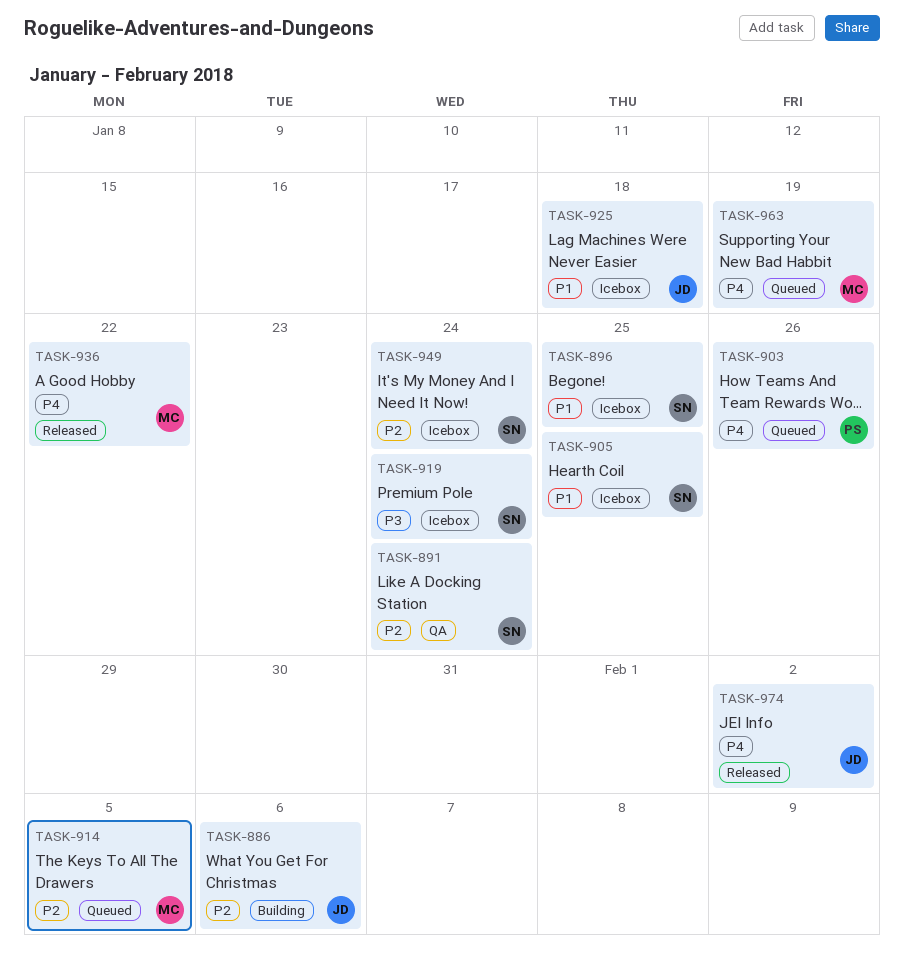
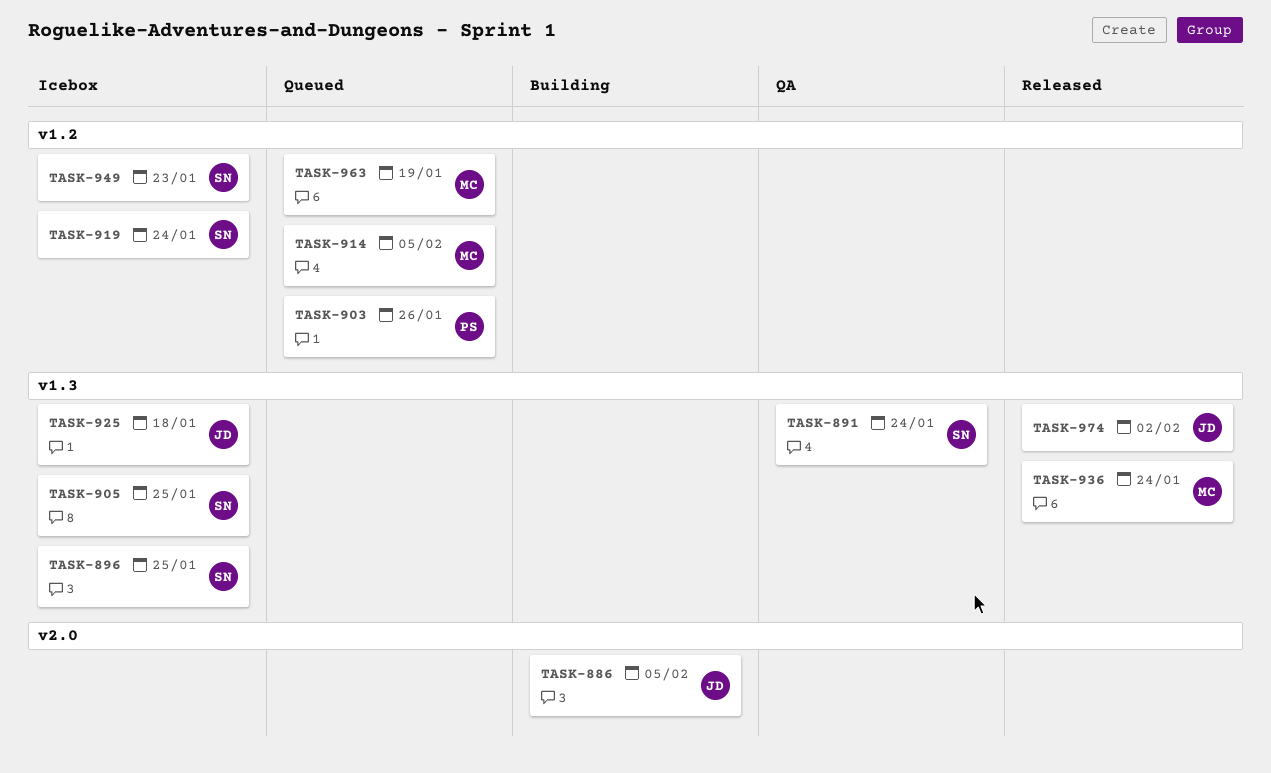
TASK-886, due: Feb 6 -> Feb 5
TASK-936, due: Jan 22 -> Jan 24
TASK-949, due: Jan 24 -> Jan 23

